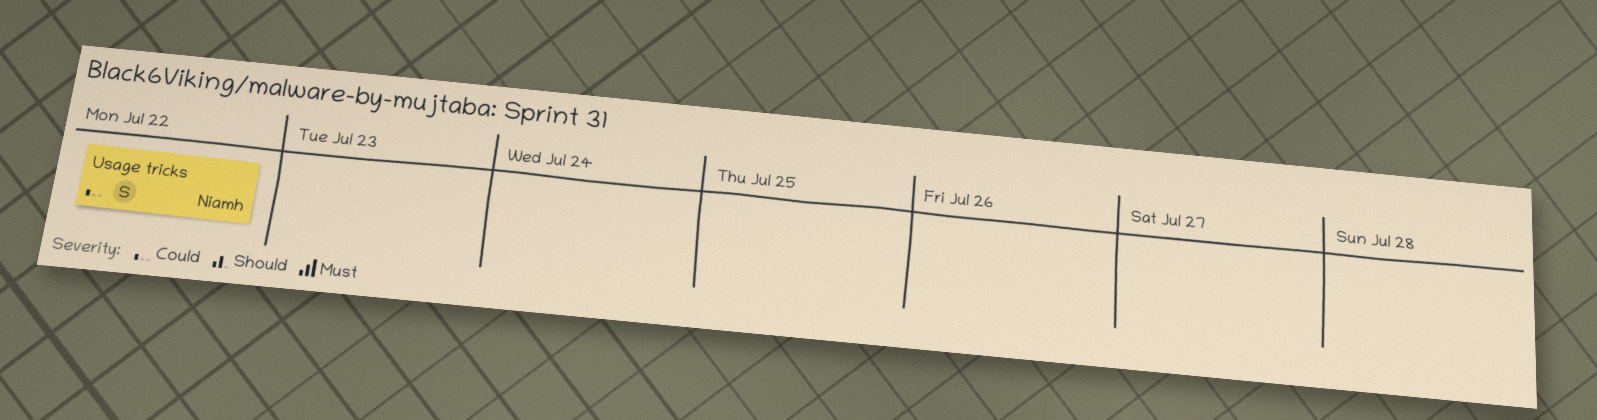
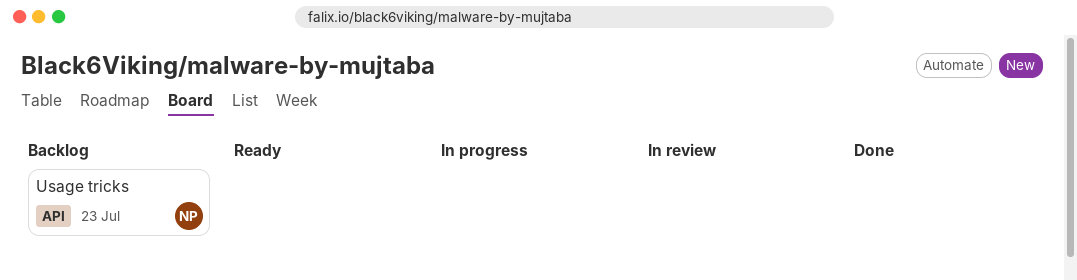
Usage tricks, due: Jul 22 -> Jul 23

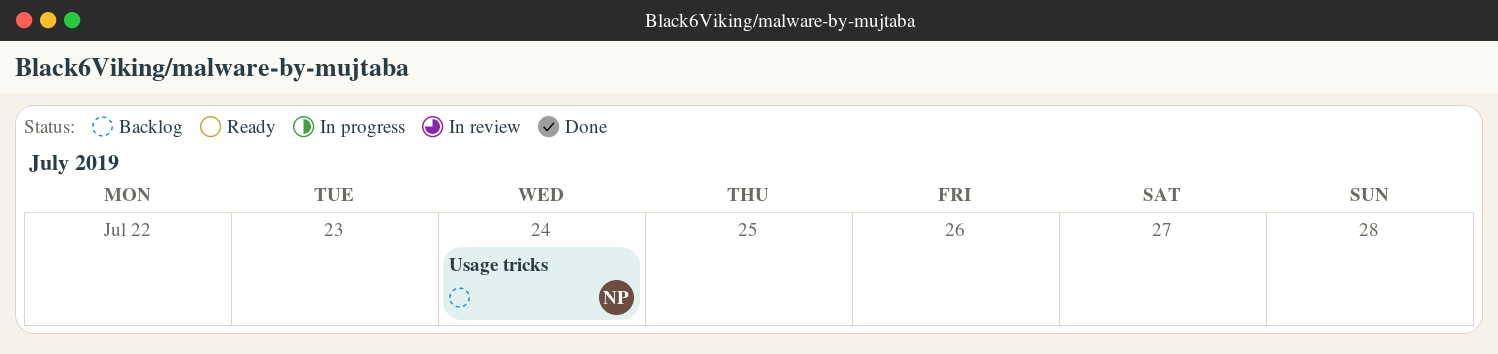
Usage tricks, due: Jul 23 -> Jul 24

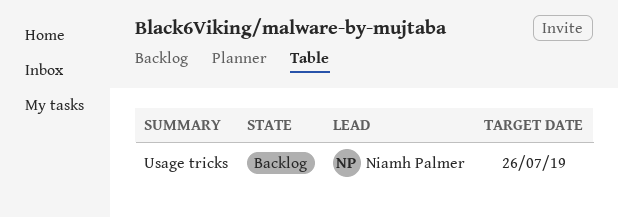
Usage tricks, due: Jul 24 -> Jul 26

